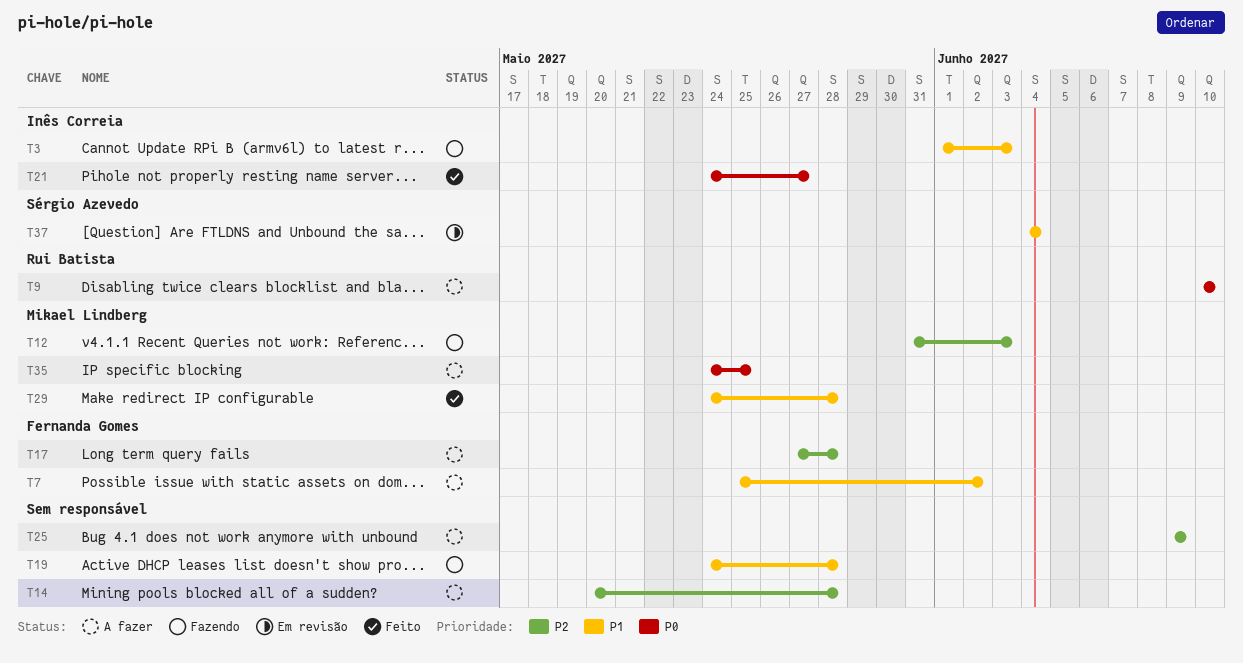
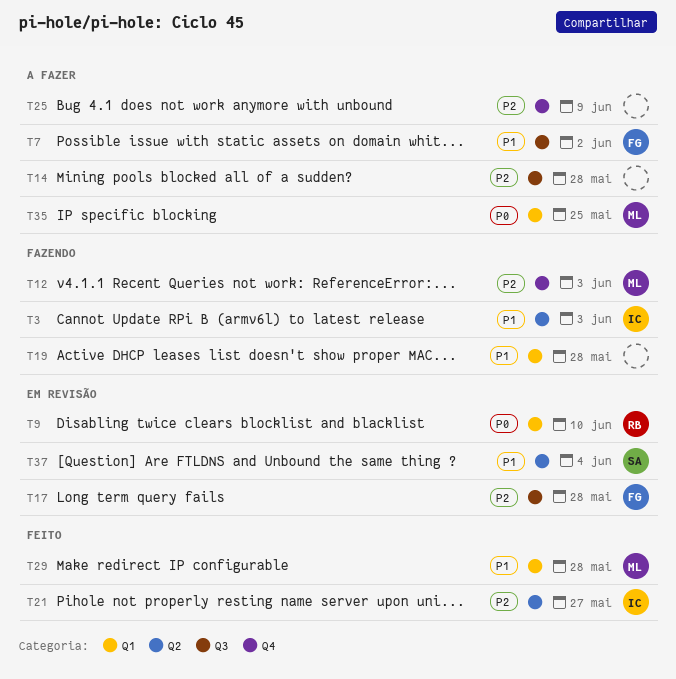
T9, status: A fazer -> Em revisão
T17, status: A fazer -> Em revisão
T21, priority: P0 -> P2

